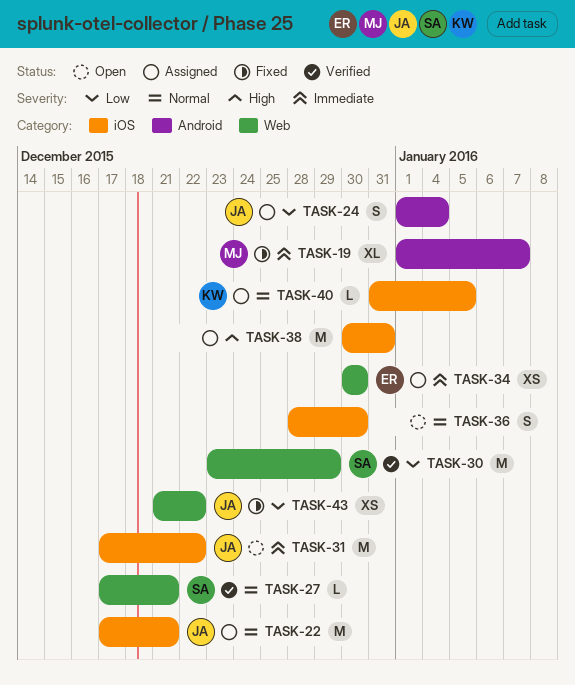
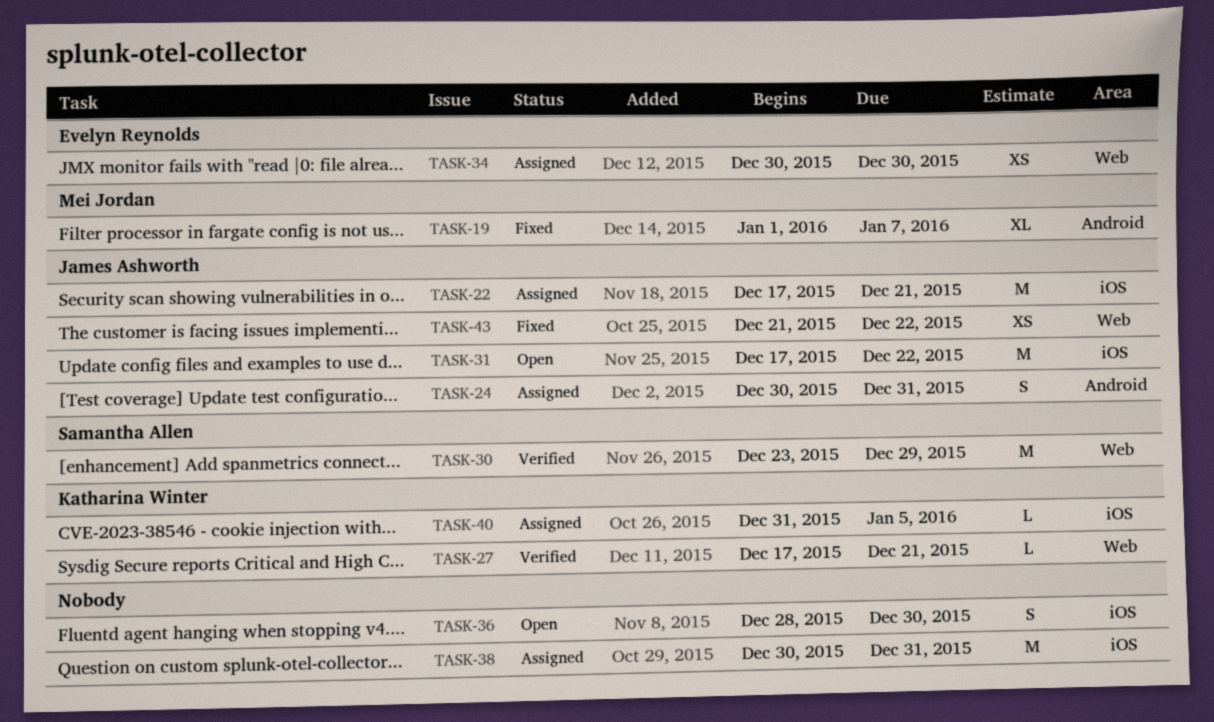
TASK-24, start: Jan 1 -> Dec 30
TASK-24, due: Jan 4 -> Dec 31
TASK-27, owner: Samantha Allen -> Katharina Winter

